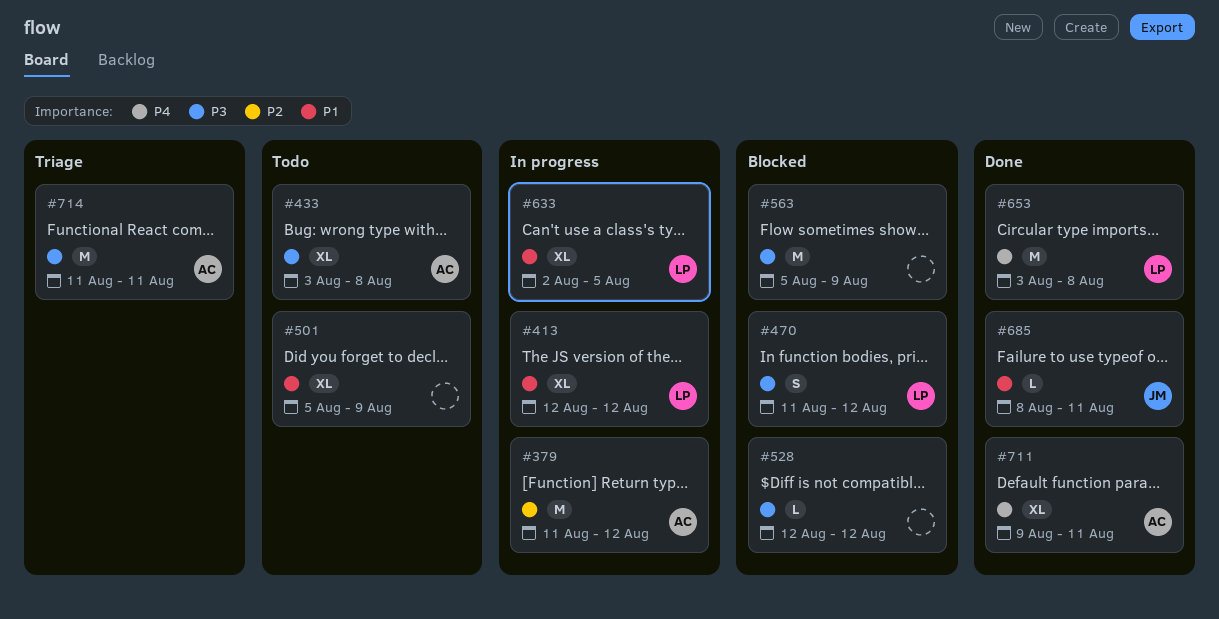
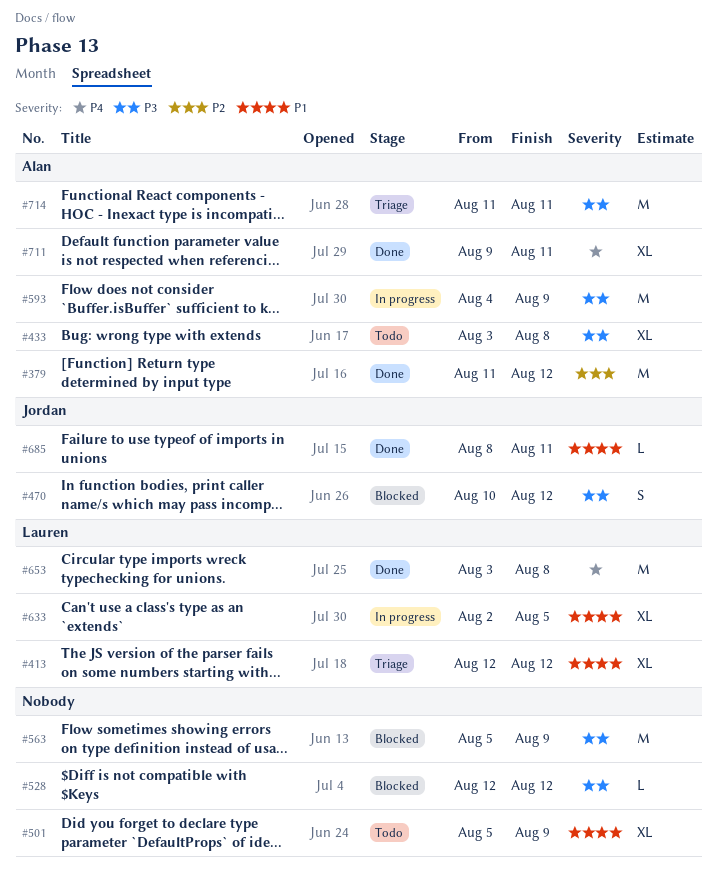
#379, status: In progress -> Done
#413, status: In progress -> Triage
#470, owner: Lauren -> Jordan
#470, start: Aug 11 -> Aug 10
#593: none -> present

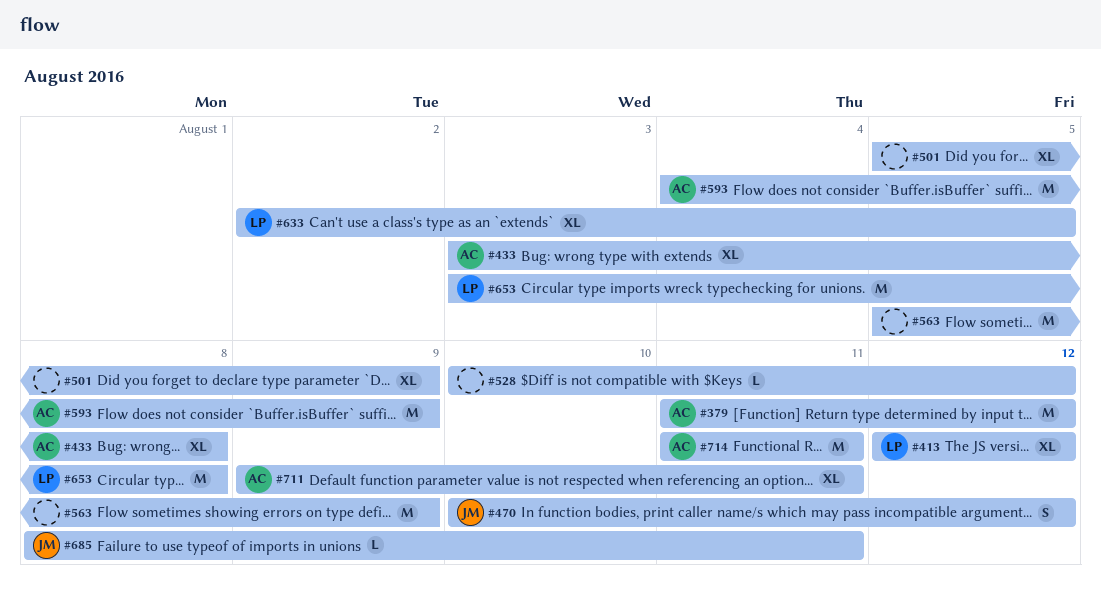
#528, start: Aug 12 -> Aug 10

